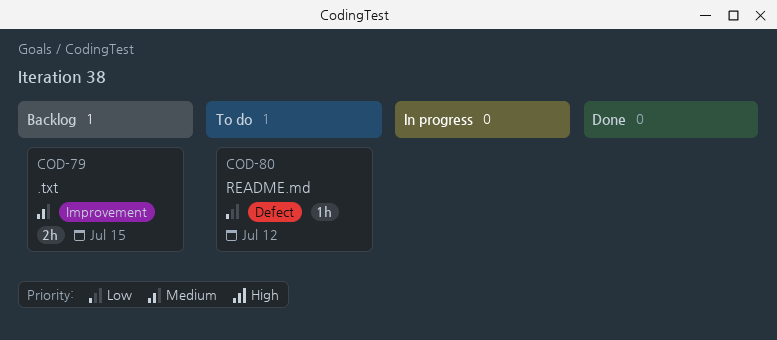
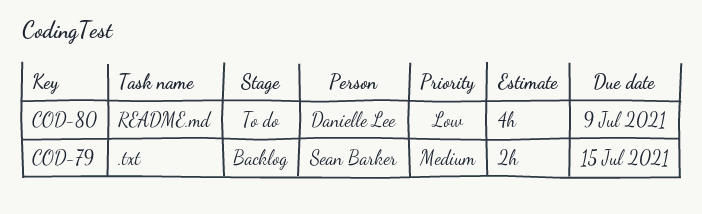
COD-80, estimate: 1h -> 4h
COD-80, due: Jul 12 -> Jul 9

